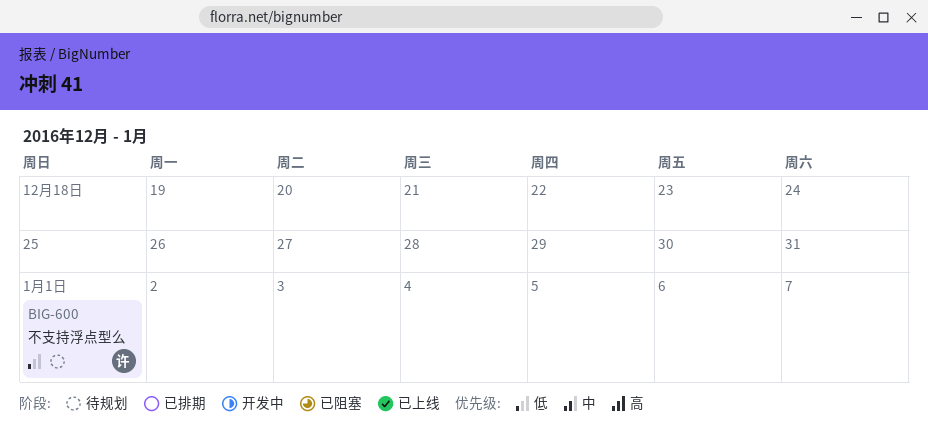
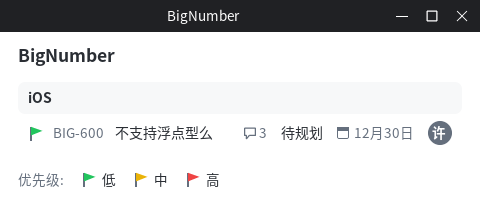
BIG-600, due: Jan 1 -> Dec 30

